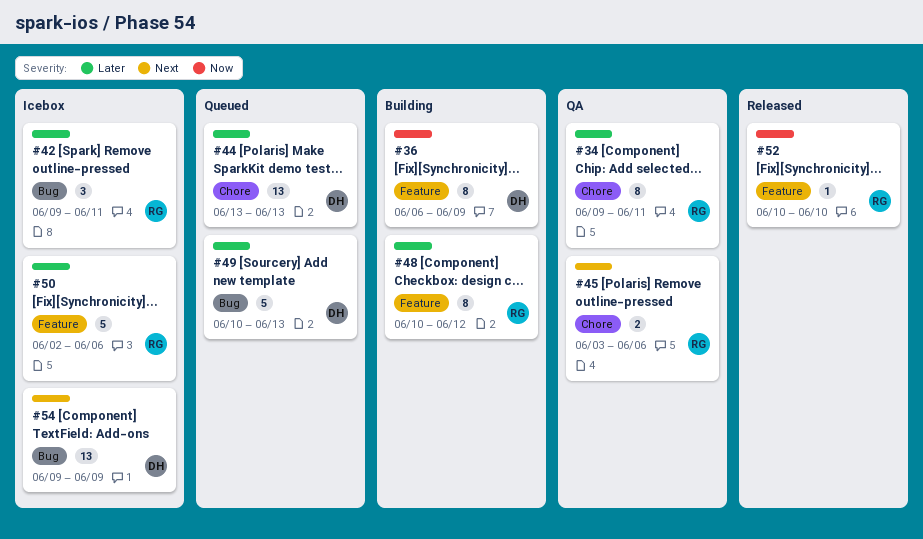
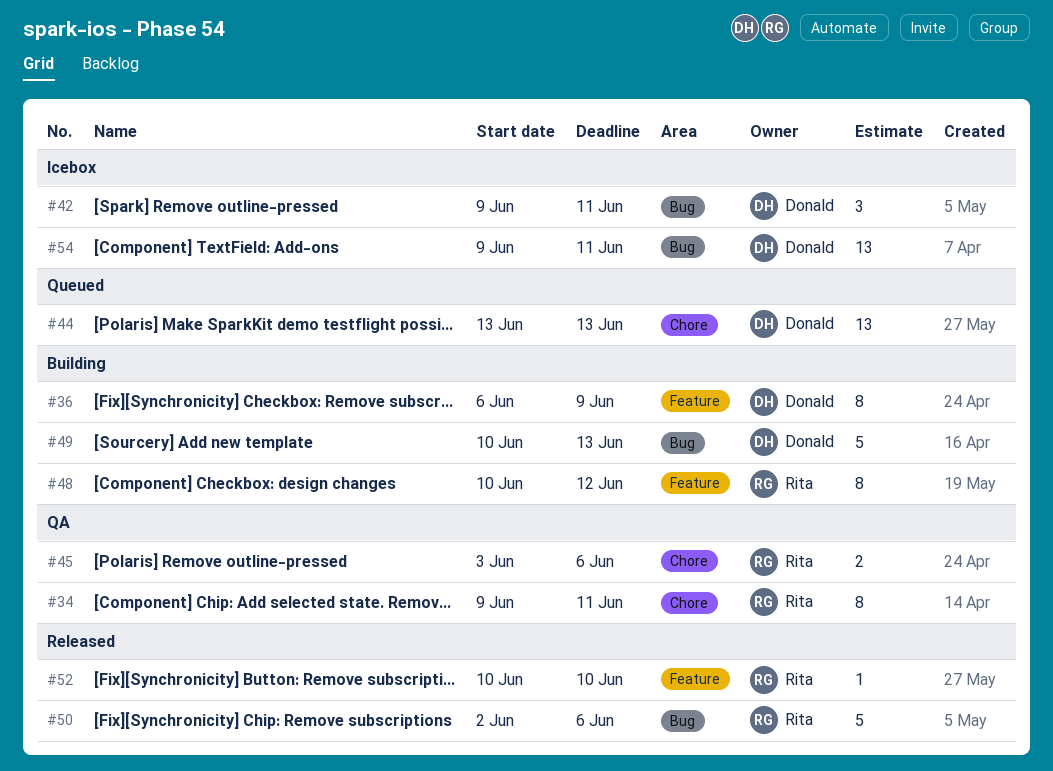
#42, owner: Rita -> Donald
#49, status: Queued -> Building
#50, status: Icebox -> Released
#50, label: Feature -> Bug
#54, due: Jun 9 -> Jun 11

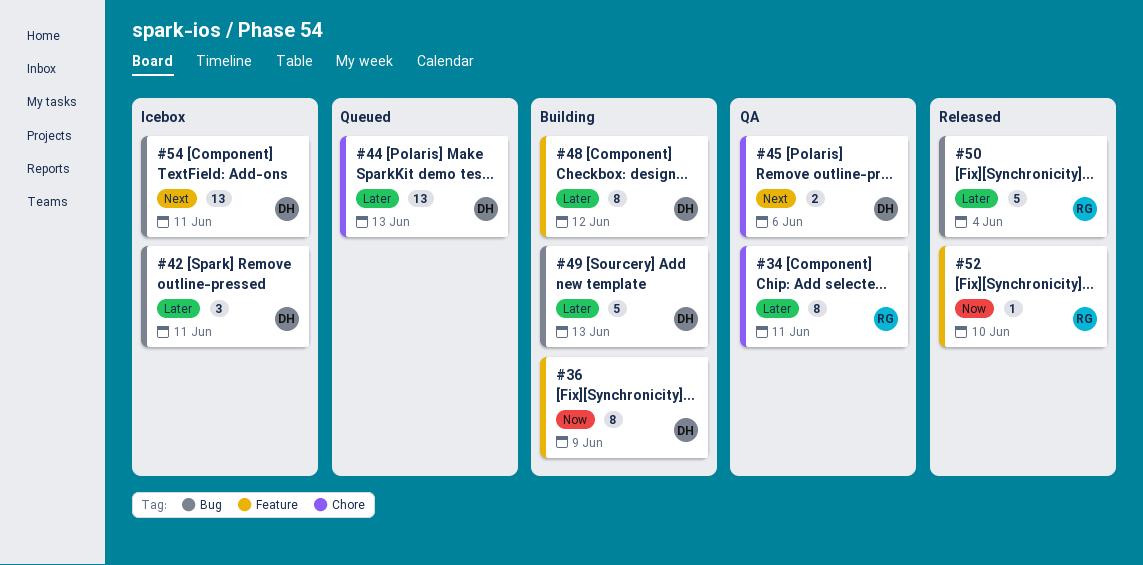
#45, owner: Rita -> Donald
#48, owner: Rita -> Donald
#50, due: Jun 6 -> Jun 4

